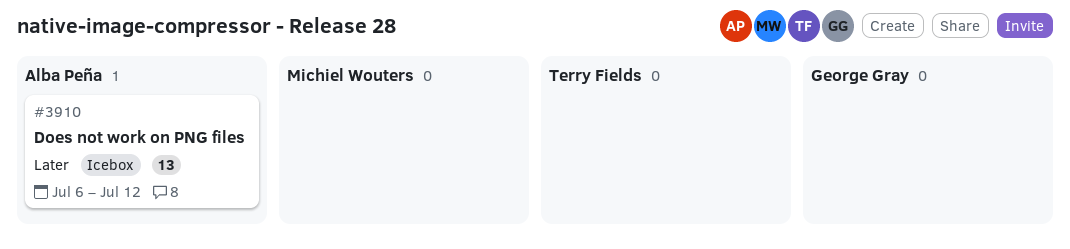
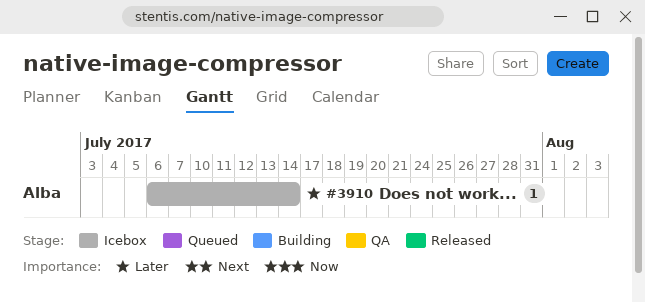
#3910, estimate: 13 -> 1
#3910, due: Jul 12 -> Jul 14

